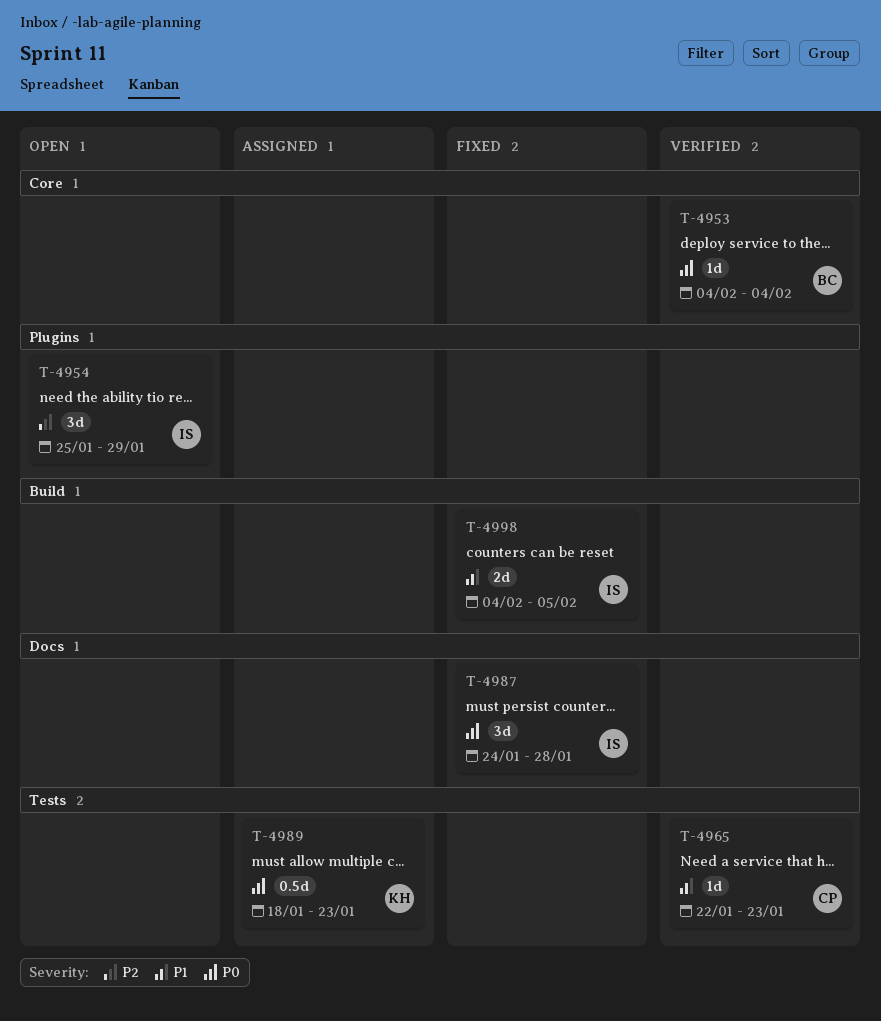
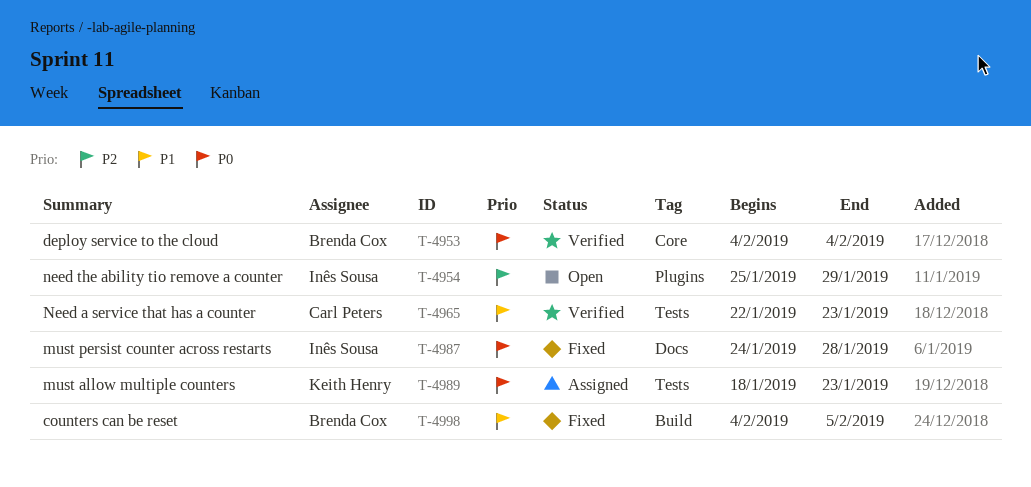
T-4998, owner: Inês Sousa -> Brenda Cox

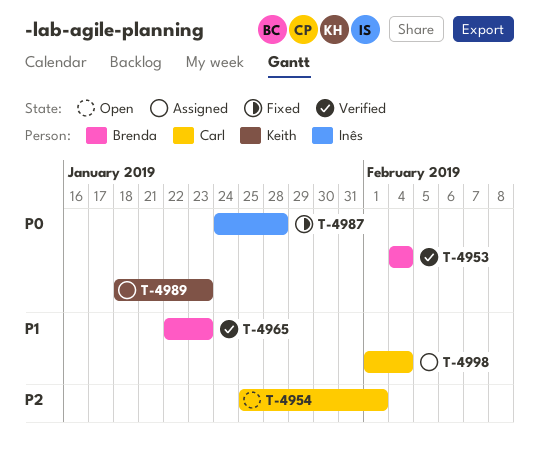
T-4954, owner: Inês Sousa -> Carl Peters
T-4954, due: Jan 29 -> Feb 1
T-4965, owner: Carl Peters -> Brenda Cox
T-4998, status: Fixed -> Assigned
T-4998, owner: Brenda Cox -> Carl Peters
T-4998, start: Feb 4 -> Feb 1
T-4998, due: Feb 5 -> Feb 4

